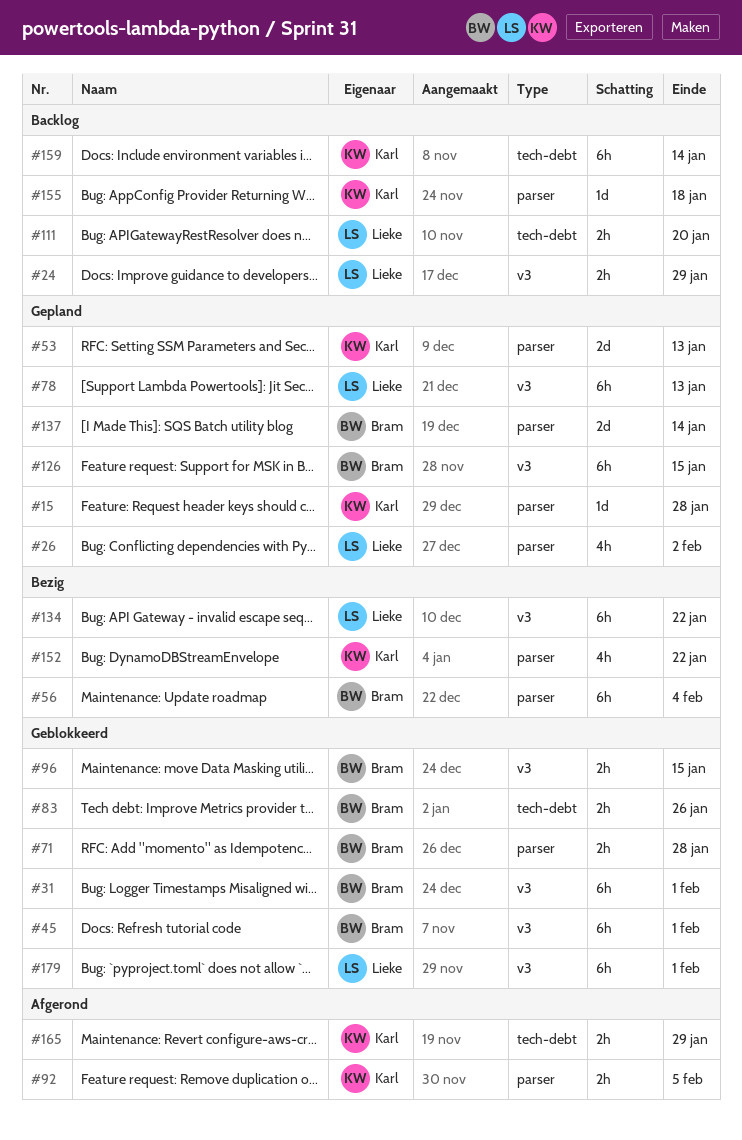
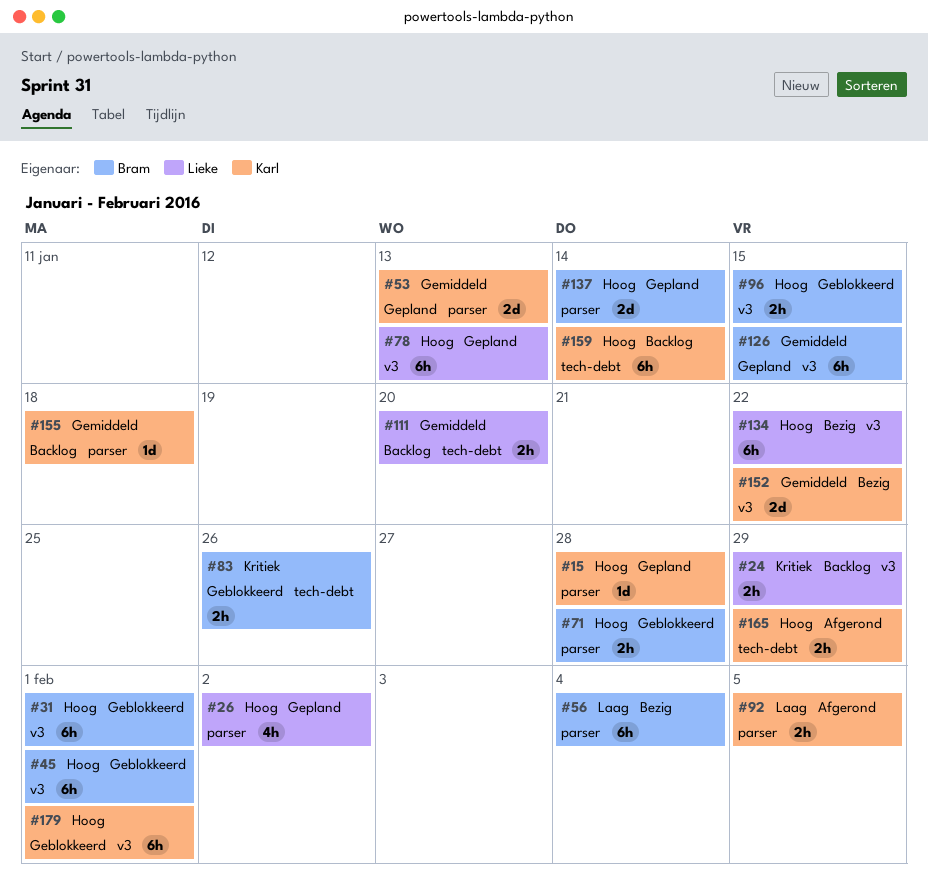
#152, label: parser -> v3
#152, estimate: 4h -> 2d
#179, owner: Lieke -> Karl

